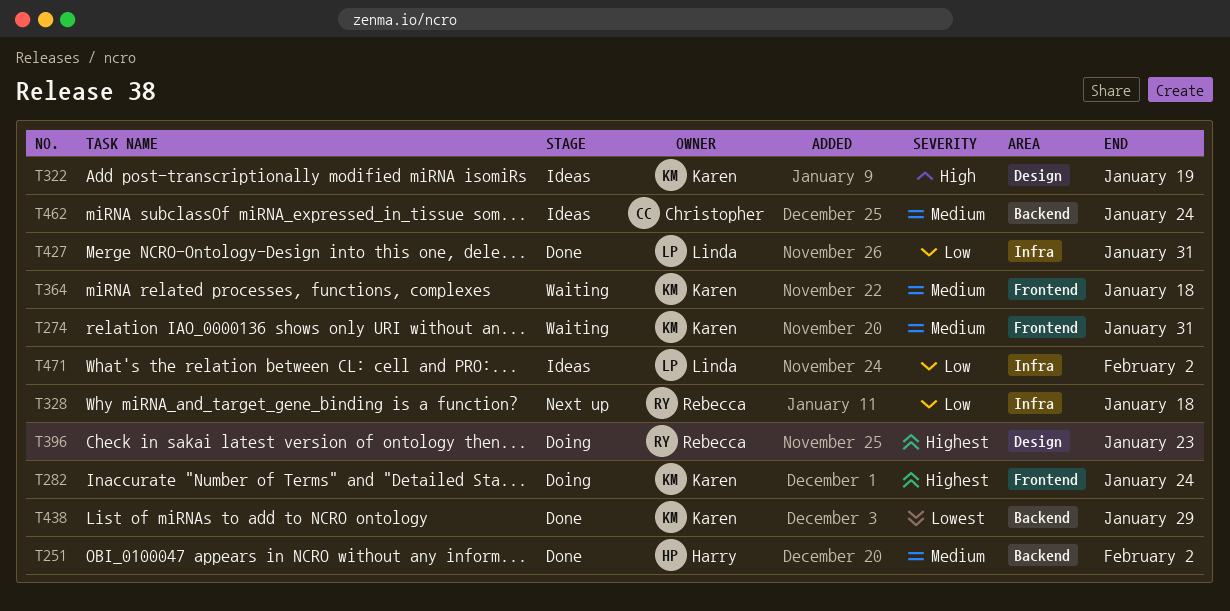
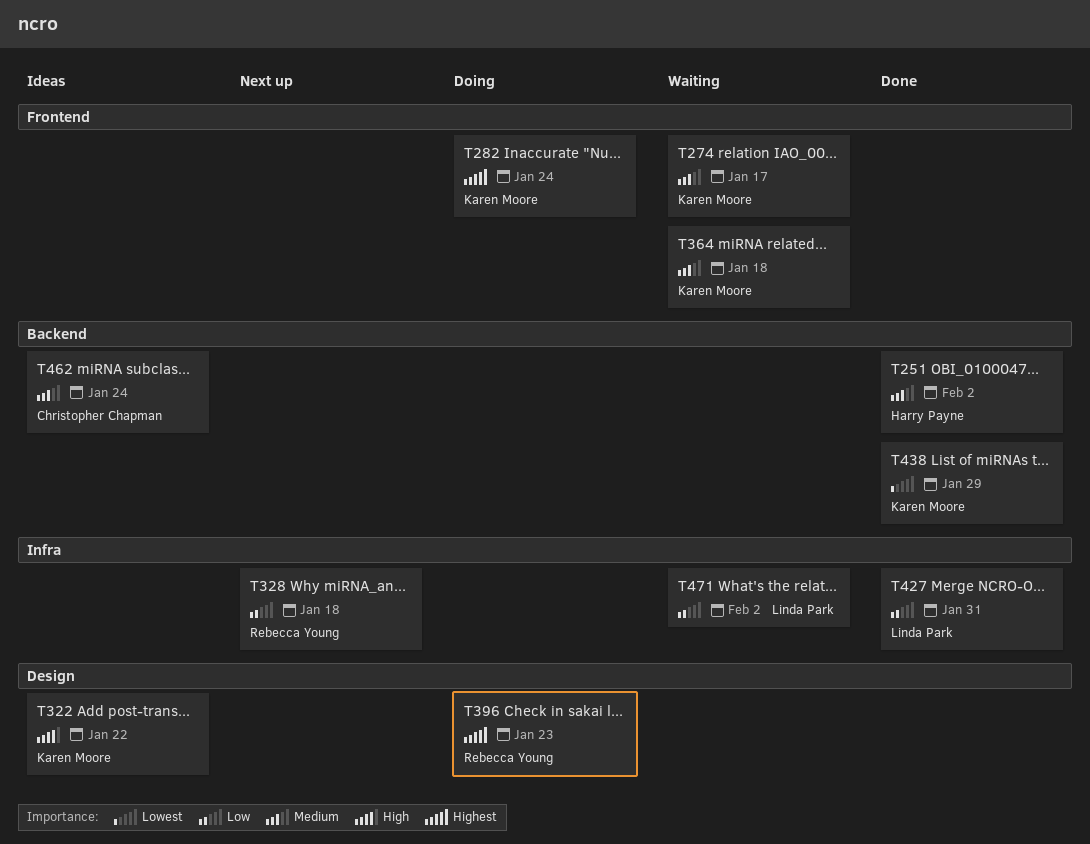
T274, due: Jan 31 -> Jan 17
T322, due: Jan 19 -> Jan 22
T471, status: Ideas -> Waiting

